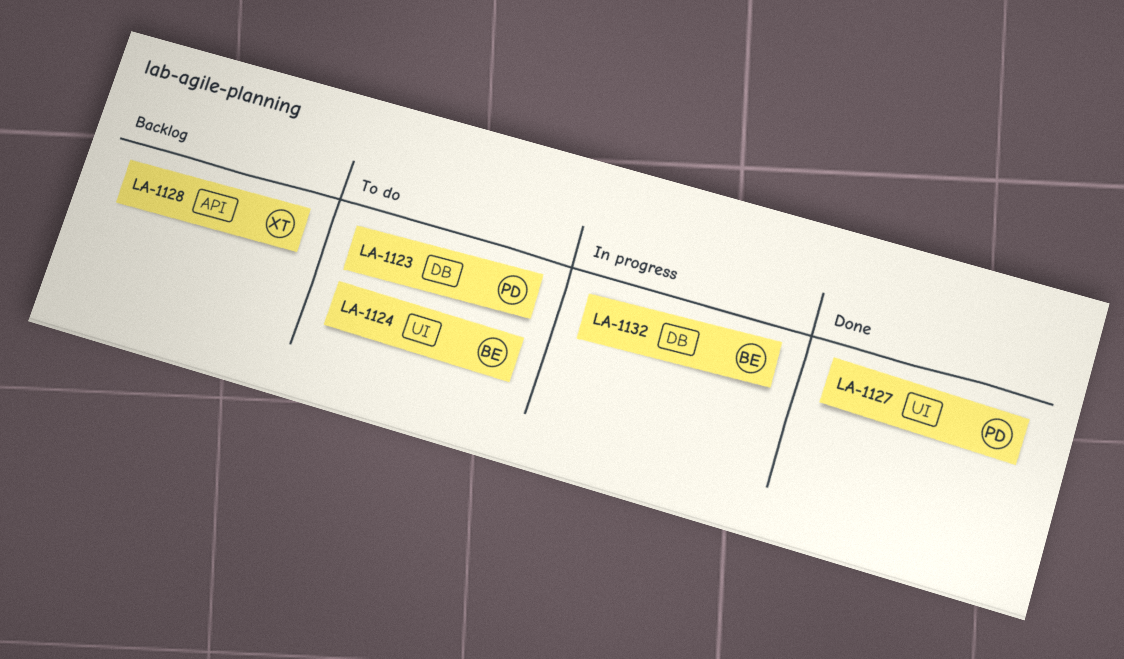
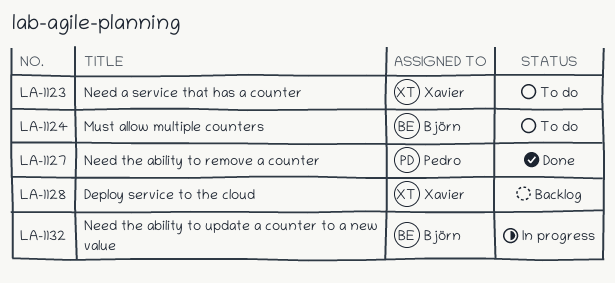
LA-1123, owner: Pedro -> Xavier

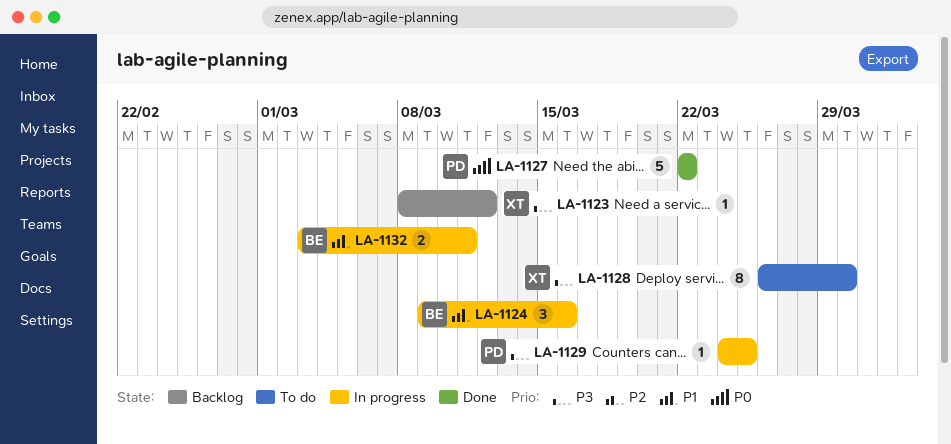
LA-1123, status: To do -> Backlog
LA-1124, status: To do -> In progress
LA-1128, status: Backlog -> To do
LA-1129: none -> present

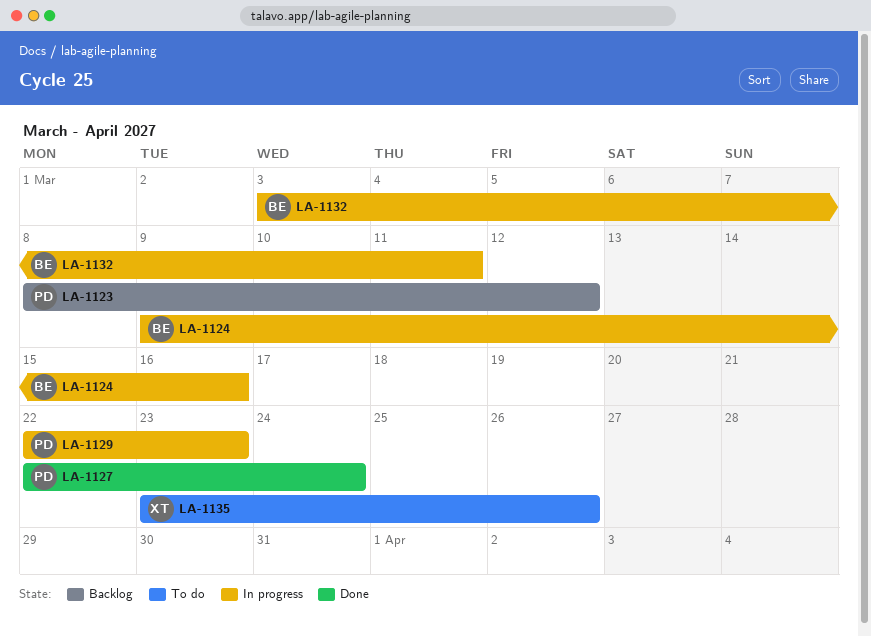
LA-1123, owner: XT -> PD
LA-1127, due: Mar 22 -> Mar 24
LA-1128: present -> none
LA-1129, start: Mar 24 -> Mar 22
LA-1129, due: Mar 25 -> Mar 23
LA-1135: none -> present

